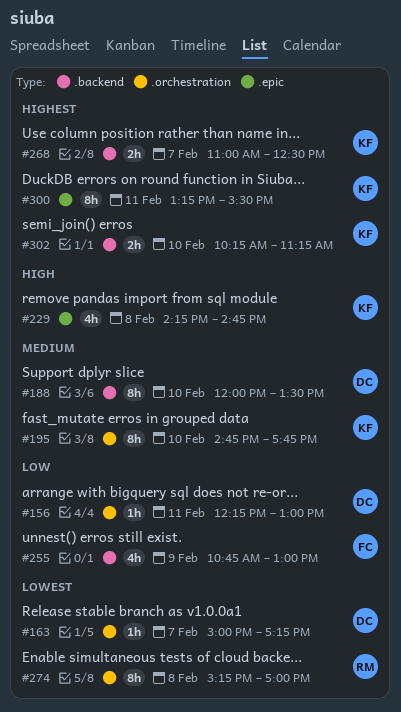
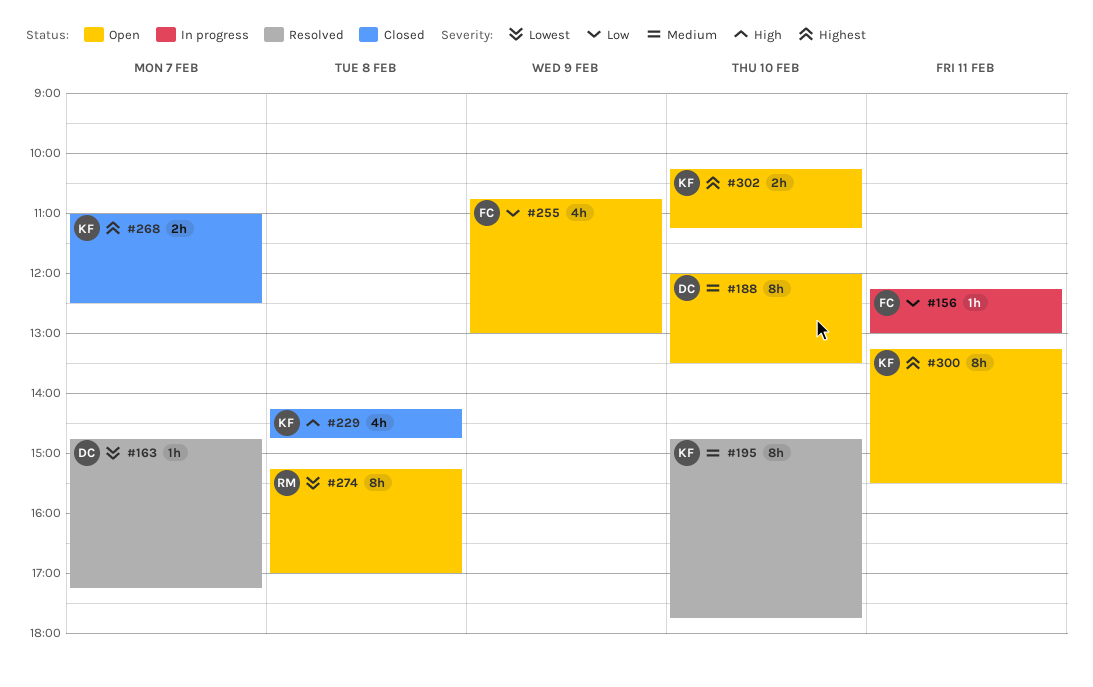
#156, owner: DC -> FC
#163, begins: 15:00 -> 14:45

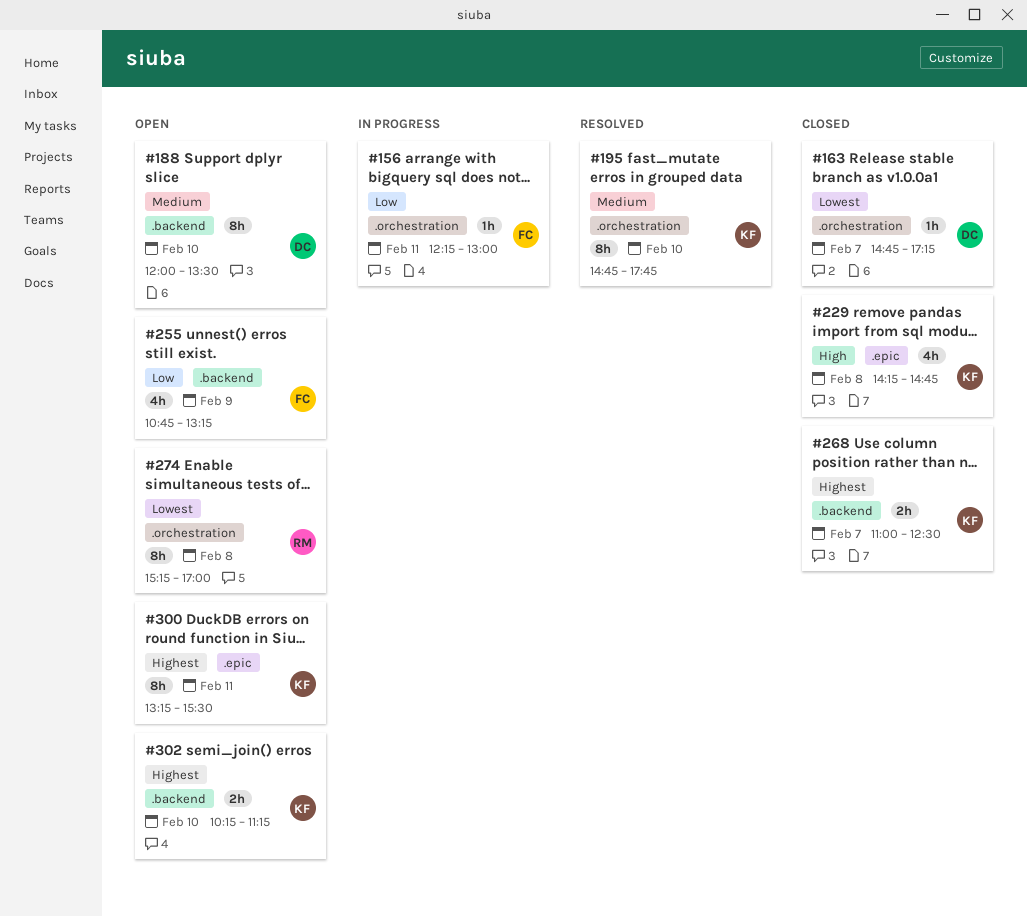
#163, status: Resolved -> Closed
#255, ends: 13:00 -> 13:15

